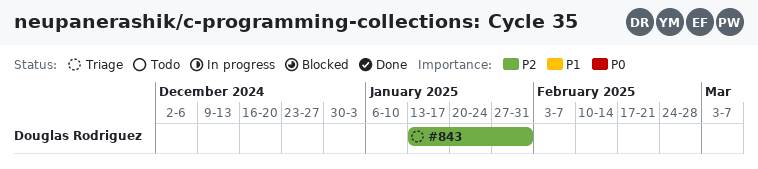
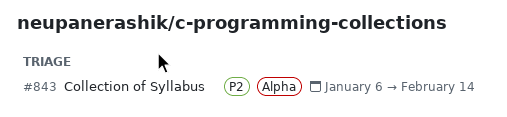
#843, start: Jan 13 -> Jan 6
#843, due: Jan 31 -> Feb 14

